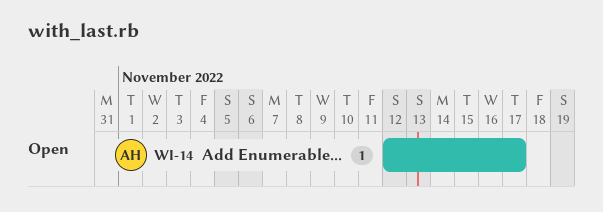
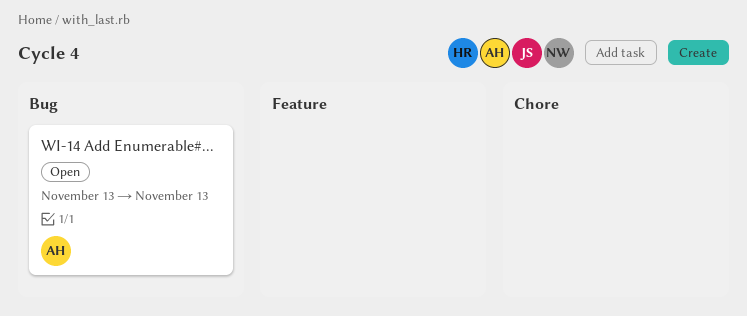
WI-14, start: Nov 12 -> Nov 13
WI-14, due: Nov 17 -> Nov 13

